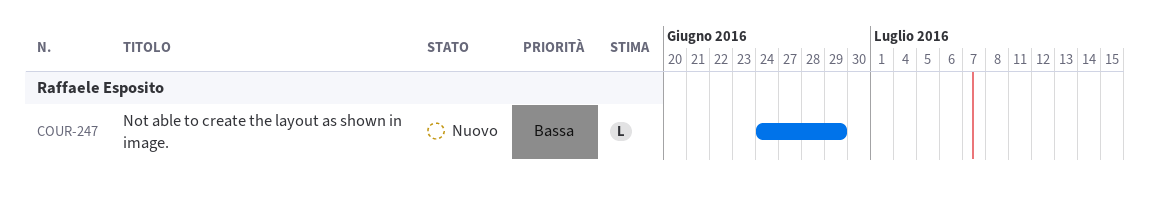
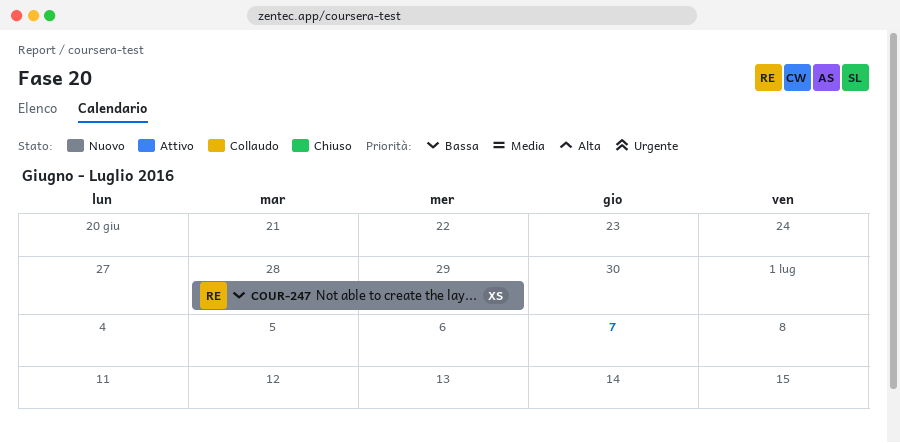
COUR-247, estimate: L -> XS
COUR-247, start: Jun 24 -> Jun 28

